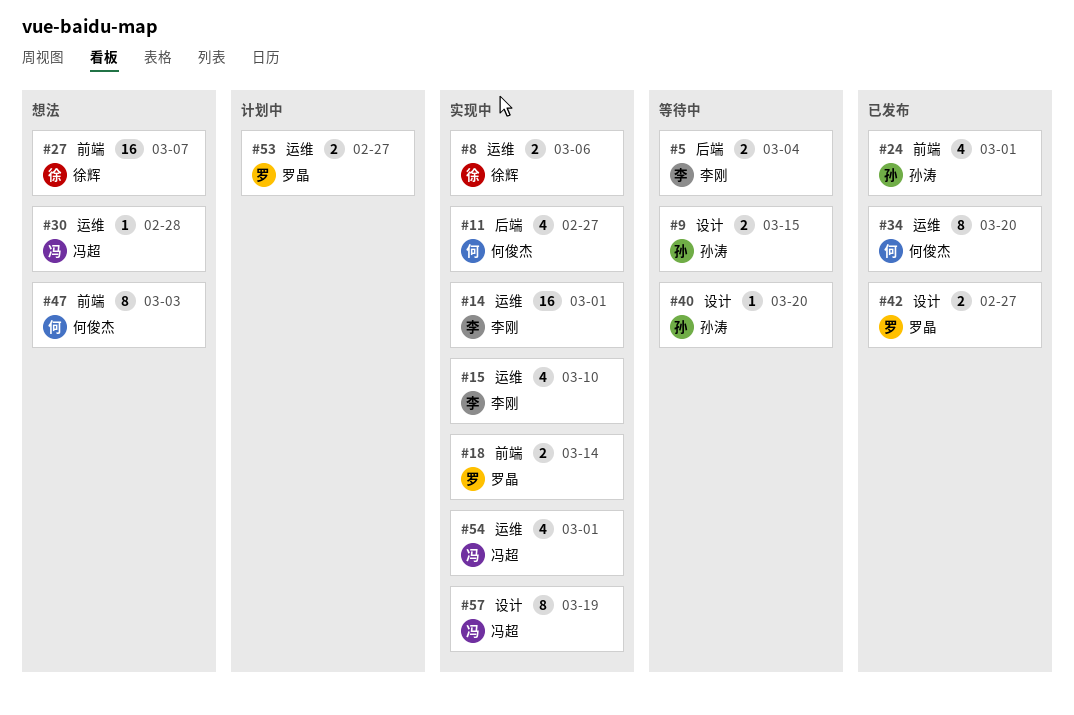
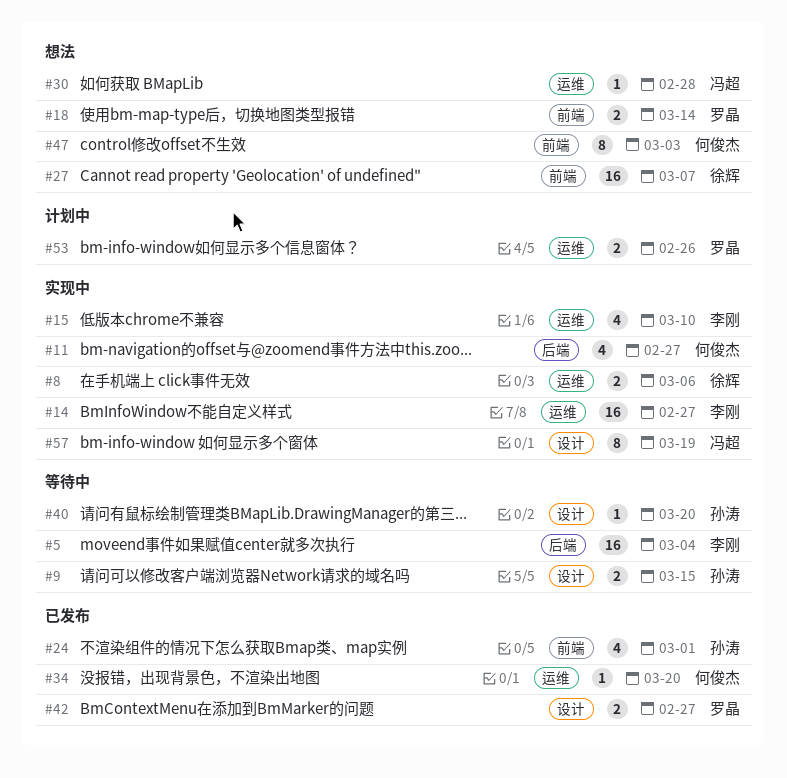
#5, estimate: 2 -> 16
#14, due: Mar 1 -> Feb 27
#18, status: 实现中 -> 想法
#34, estimate: 8 -> 1
#53, due: Feb 27 -> Feb 26
#54: present -> none

